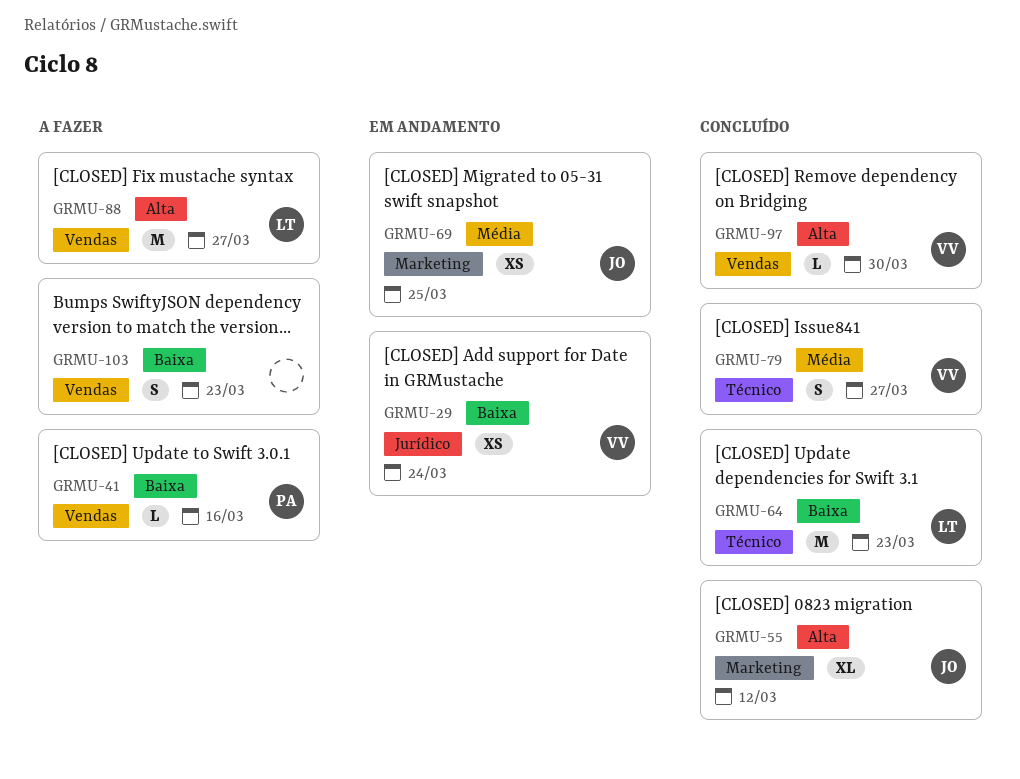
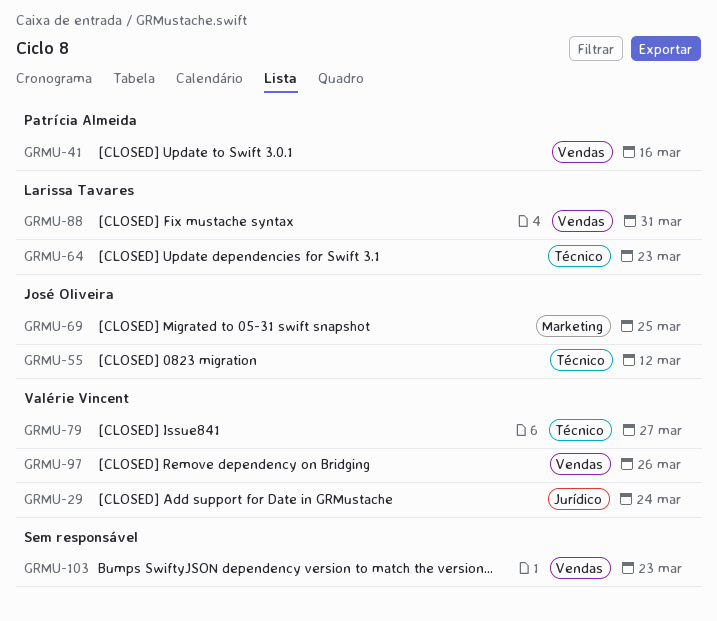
GRMU-55, label: Marketing -> Técnico
GRMU-88, due: Mar 27 -> Mar 31
GRMU-97, due: Mar 30 -> Mar 26

